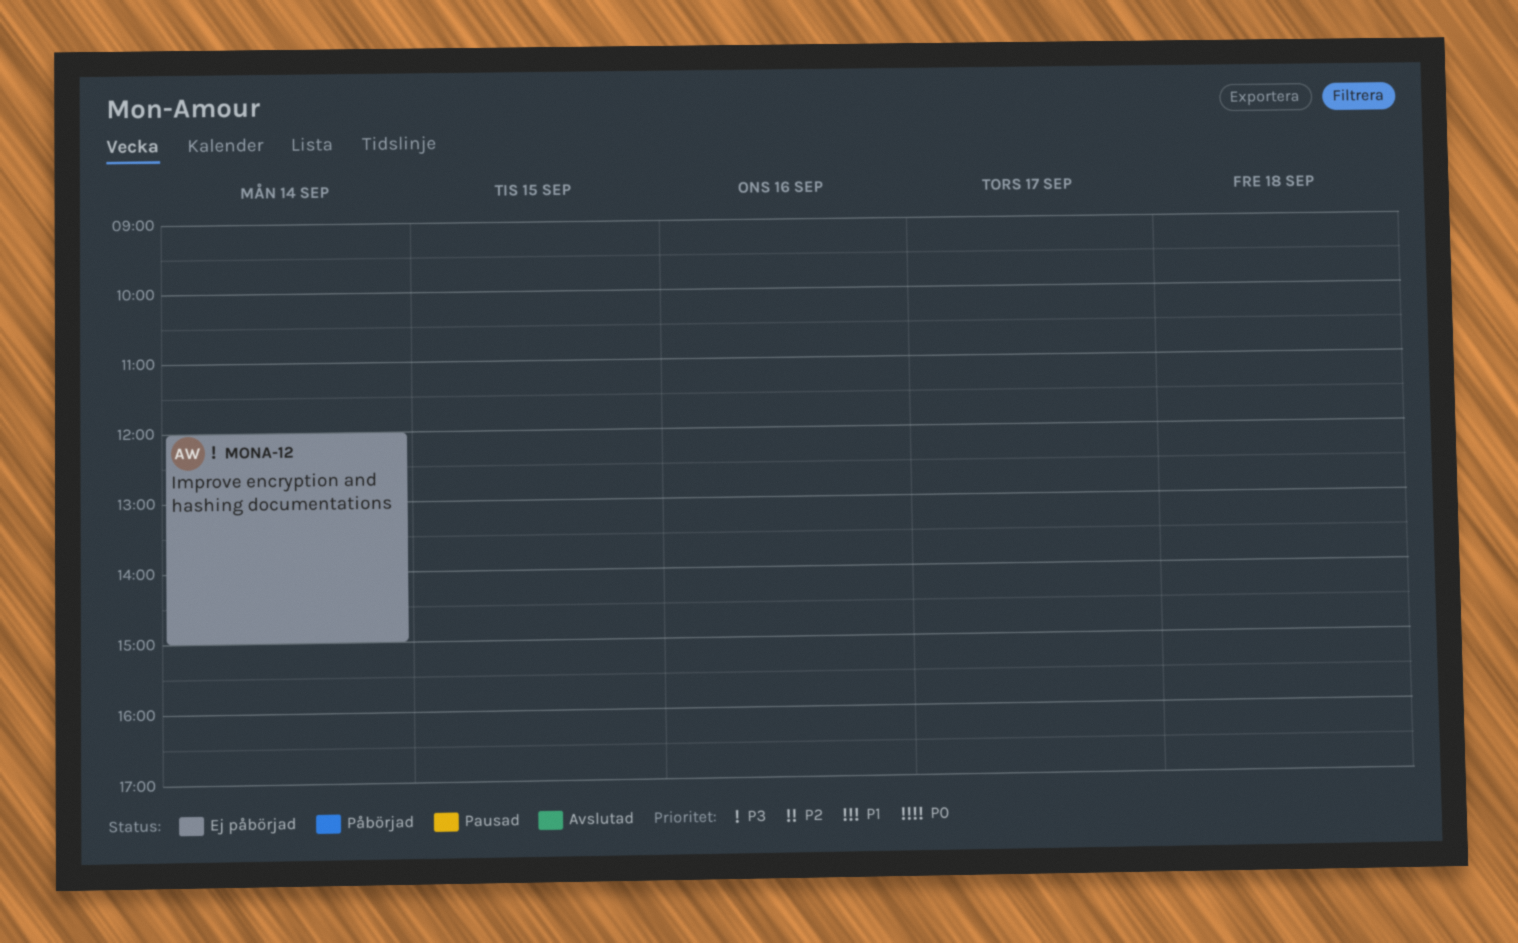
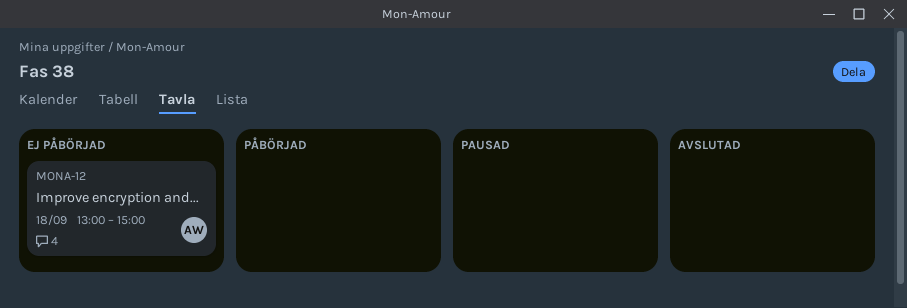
MONA-12, day: Sep 14 -> Sep 18
MONA-12, begins: 12:00 -> 13:00

